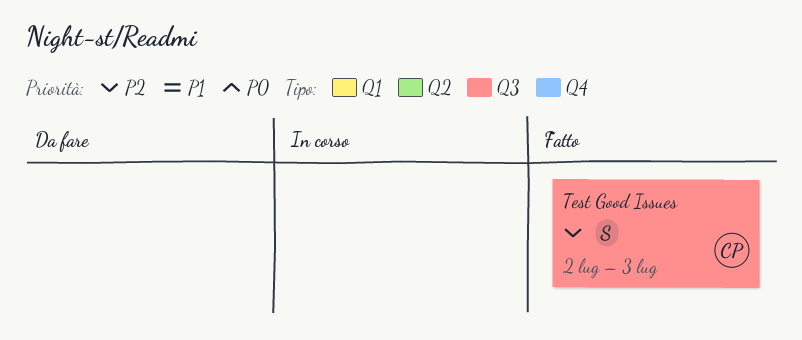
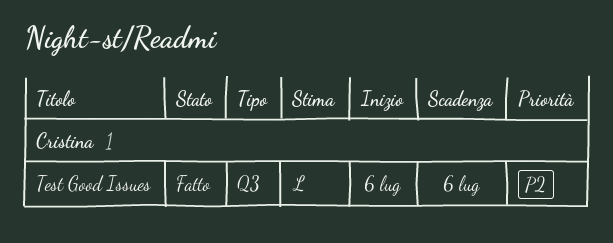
Test Good Issues, estimate: S -> L
Test Good Issues, start: Jul 2 -> Jul 6
Test Good Issues, due: Jul 3 -> Jul 6

